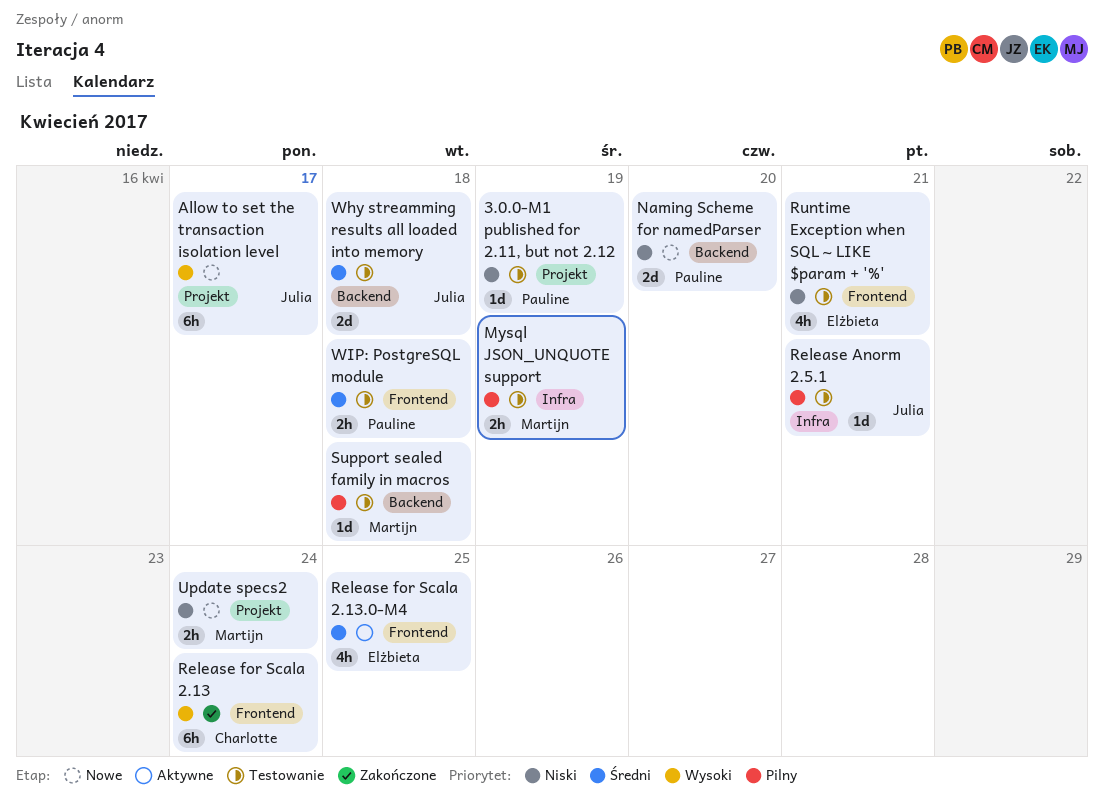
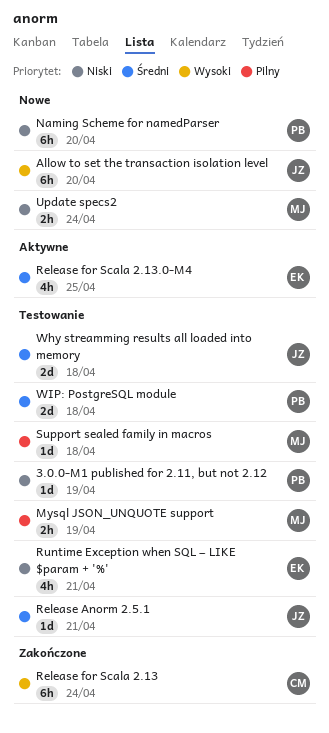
Allow to set the transaction isolation level, due: Apr 17 -> Apr 20
Naming Scheme for namedParser, estimate: 2d -> 6h
Release Anorm 2.5.1, priority: Pilny -> Średni
WIP: PostgreSQL module, estimate: 2h -> 2d

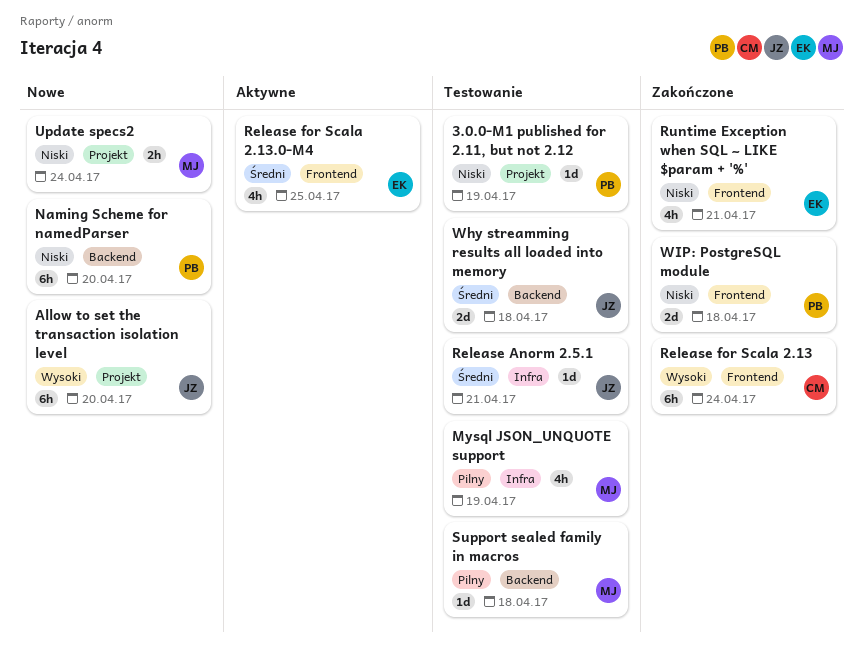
Mysql JSON_UNQUOTE support, estimate: 2h -> 4h
Runtime Exception when SQL ~ LIKE $param + '%', status: Testowanie -> Zakończone
WIP: PostgreSQL module, status: Testowanie -> Zakończone
WIP: PostgreSQL module, priority: Średni -> Niski

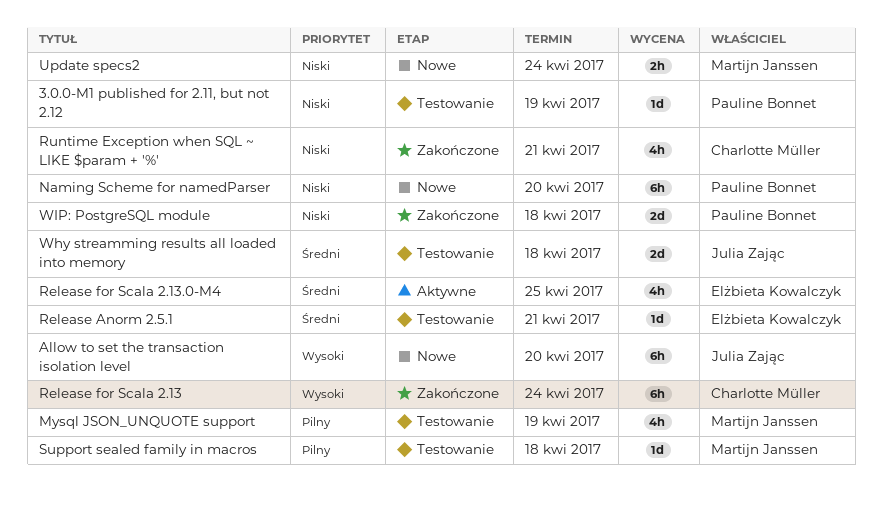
Release Anorm 2.5.1, owner: Julia Zając -> Elżbieta Kowalczyk
Runtime Exception when SQL ~ LIKE $param + '%', owner: Elżbieta Kowalczyk -> Charlotte Müller

